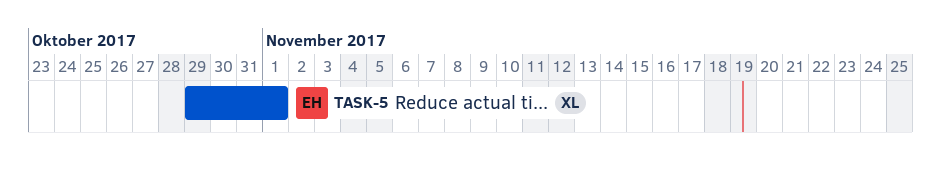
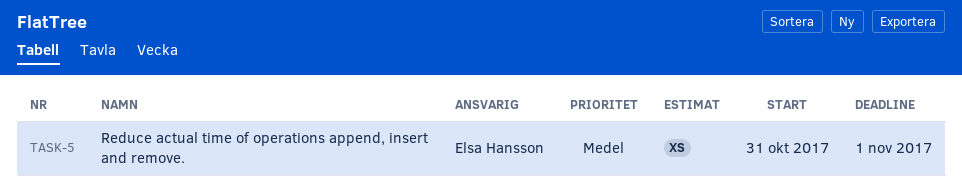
TASK-5, estimate: XL -> XS
TASK-5, start: Oct 29 -> Oct 31

